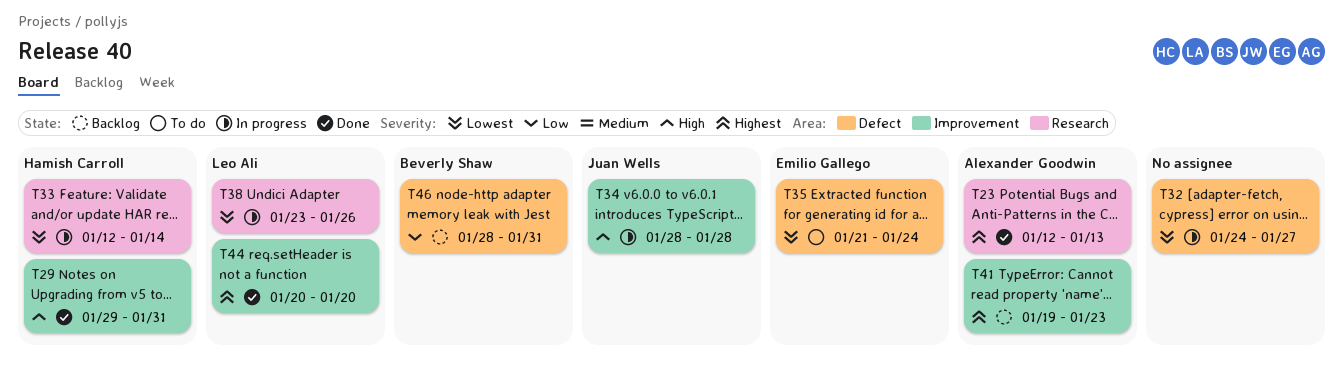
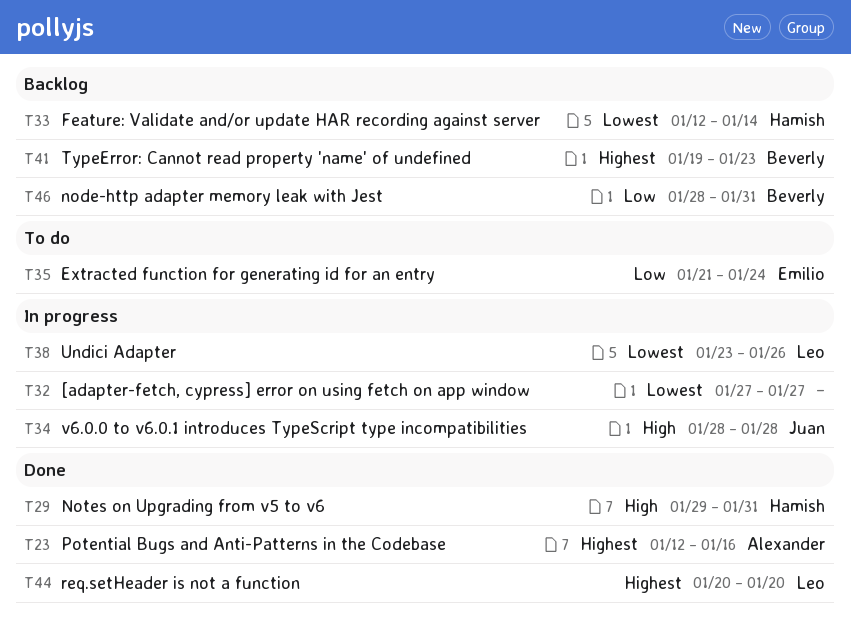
T23, due: Jan 13 -> Jan 16
T32, start: Jan 24 -> Jan 27
T33, status: In progress -> Backlog
T35, priority: Lowest -> Low
T41, owner: Alexander Goodwin -> Beverly Shaw

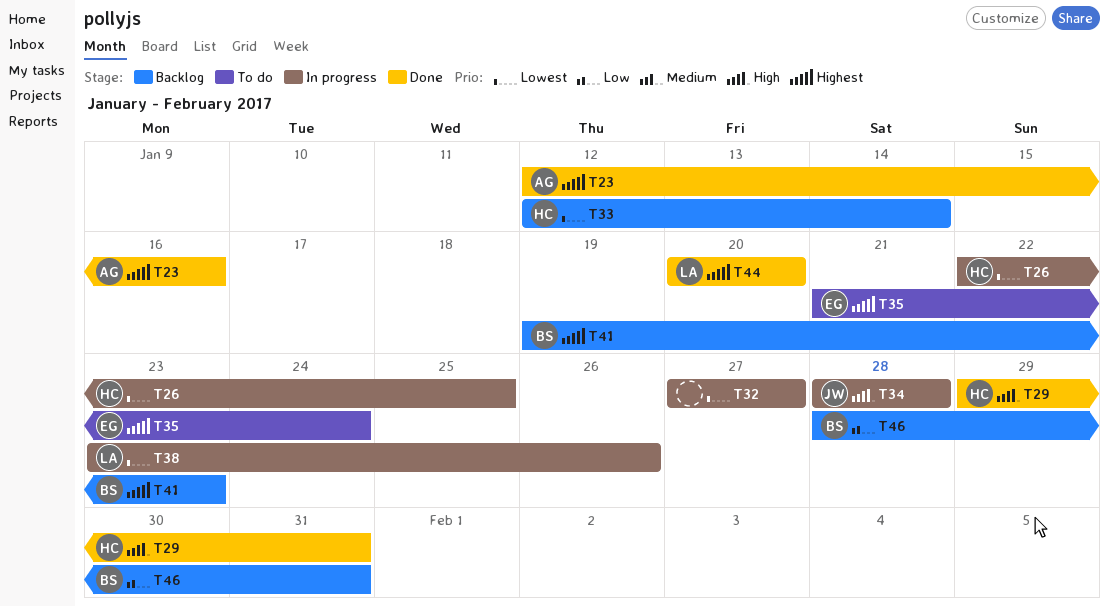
T26: none -> present
T35, priority: Low -> Highest

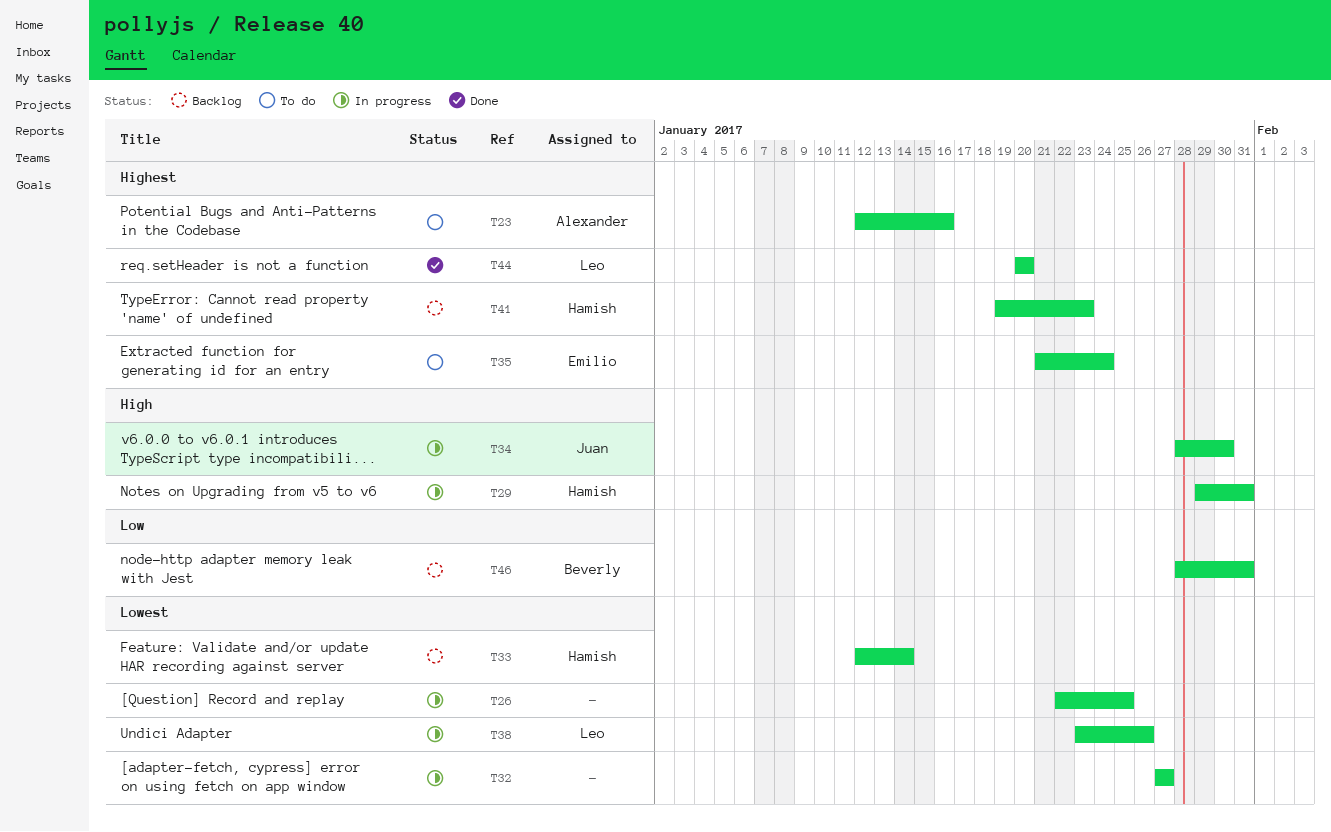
T23, status: Done -> To do
T26, owner: Hamish -> none
T29, status: Done -> In progress
T34, due: Jan 28 -> Jan 30
T41, owner: Beverly -> Hamish

